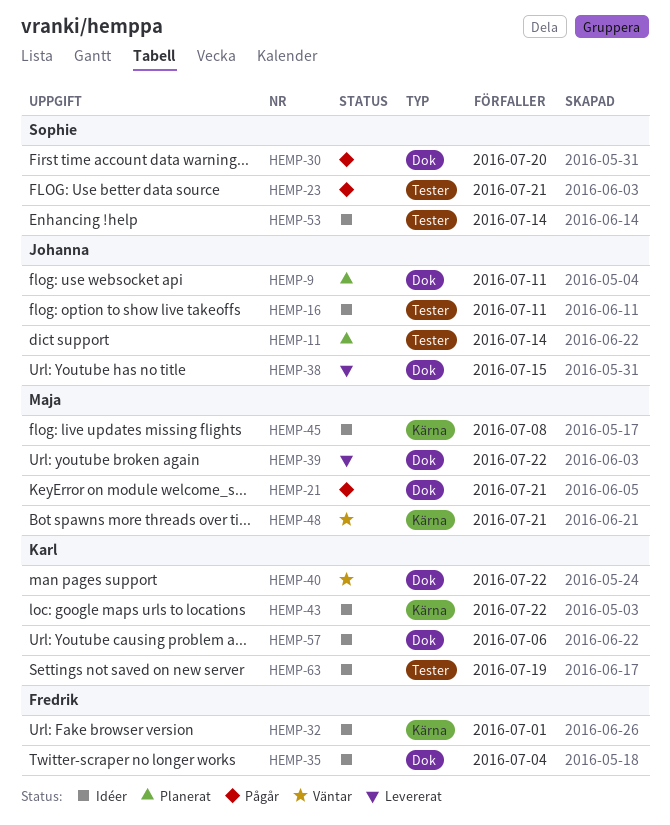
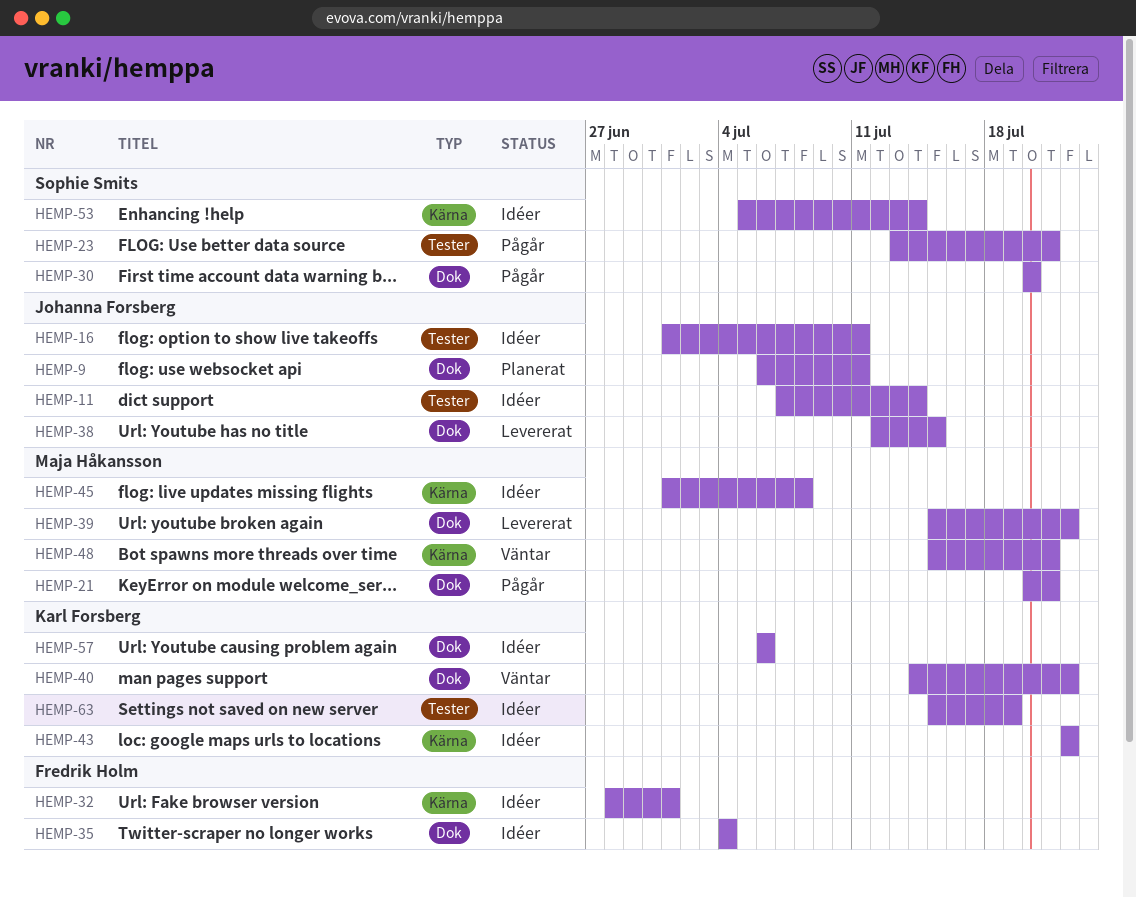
HEMP-11, status: Planerat -> Idéer
HEMP-53, label: Tester -> Kärna

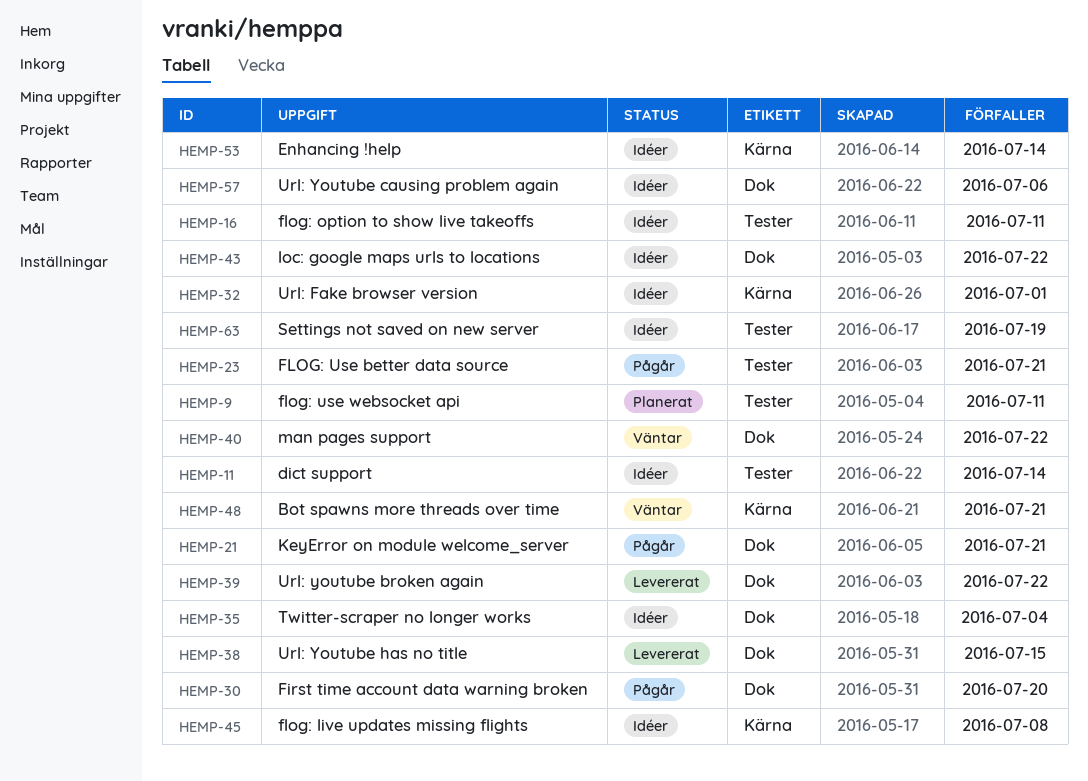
HEMP-9, label: Dok -> Tester
HEMP-43, label: Kärna -> Dok

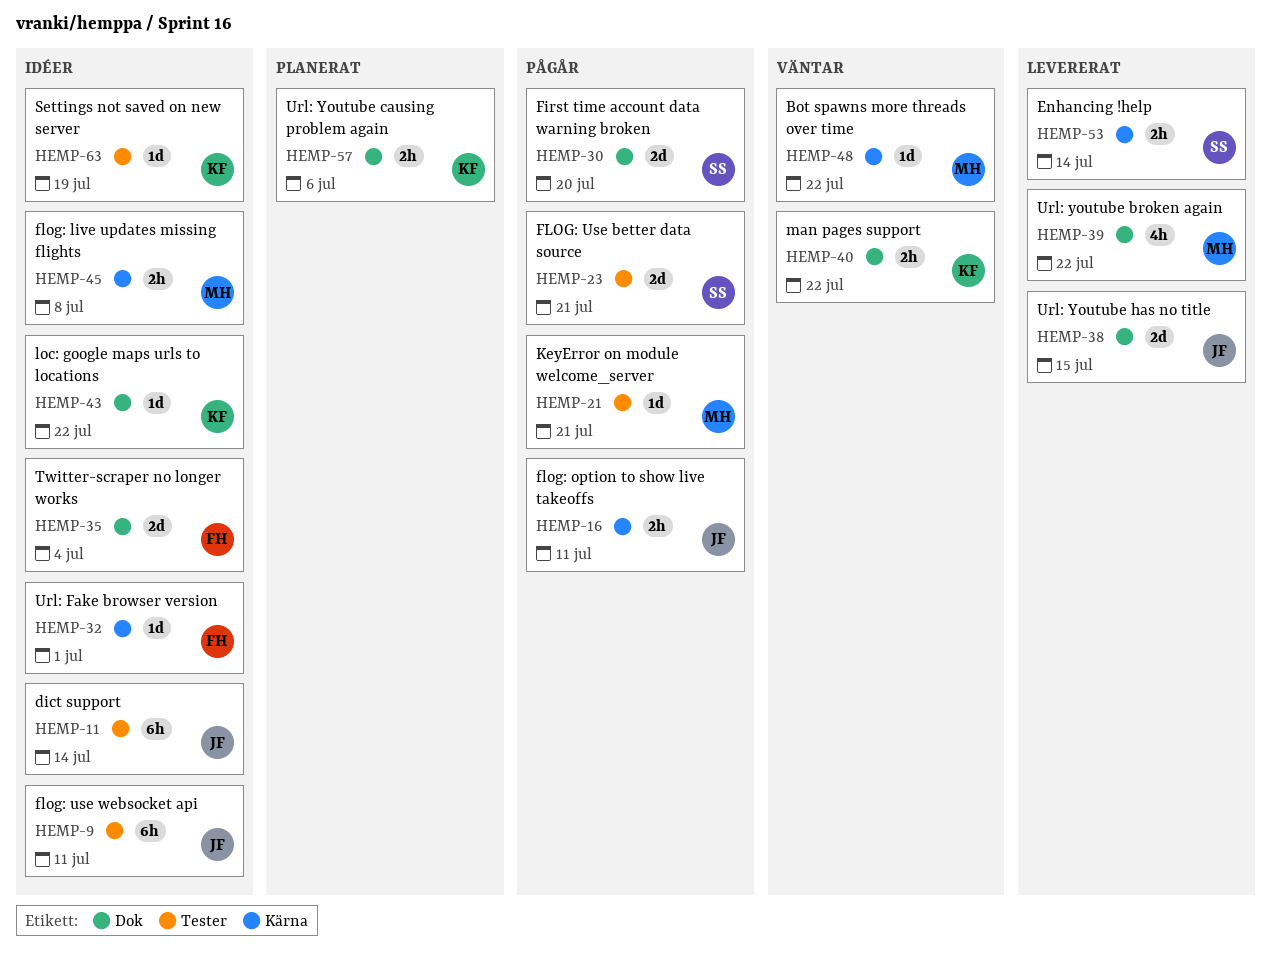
HEMP-9, status: Planerat -> Idéer
HEMP-16, status: Idéer -> Pågår
HEMP-16, label: Tester -> Kärna
HEMP-21, label: Dok -> Tester
HEMP-48, due: Jul 21 -> Jul 22
HEMP-53, status: Idéer -> Levererat
HEMP-57, status: Idéer -> Planerat

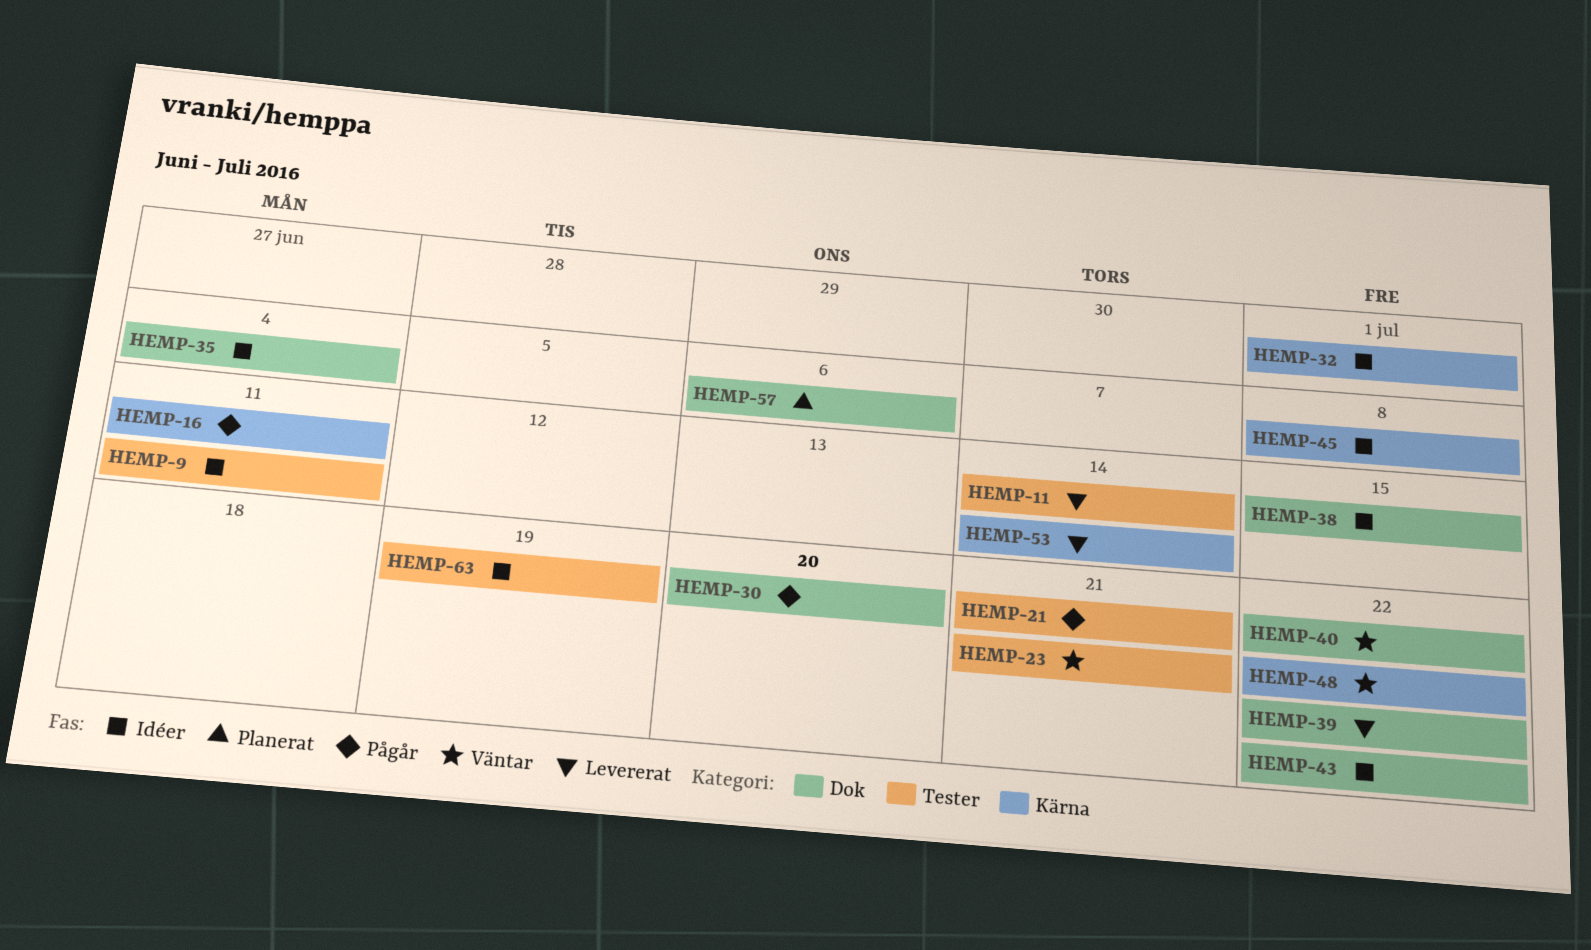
HEMP-11, status: Idéer -> Levererat
HEMP-23, status: Pågår -> Väntar
HEMP-38, status: Levererat -> Idéer

